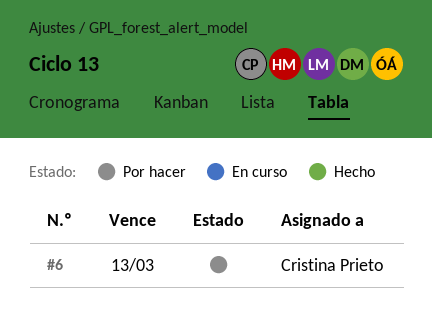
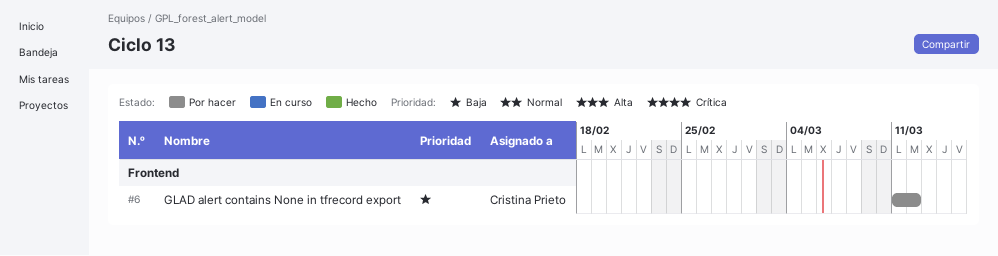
#6, due: Mar 13 -> Mar 12

